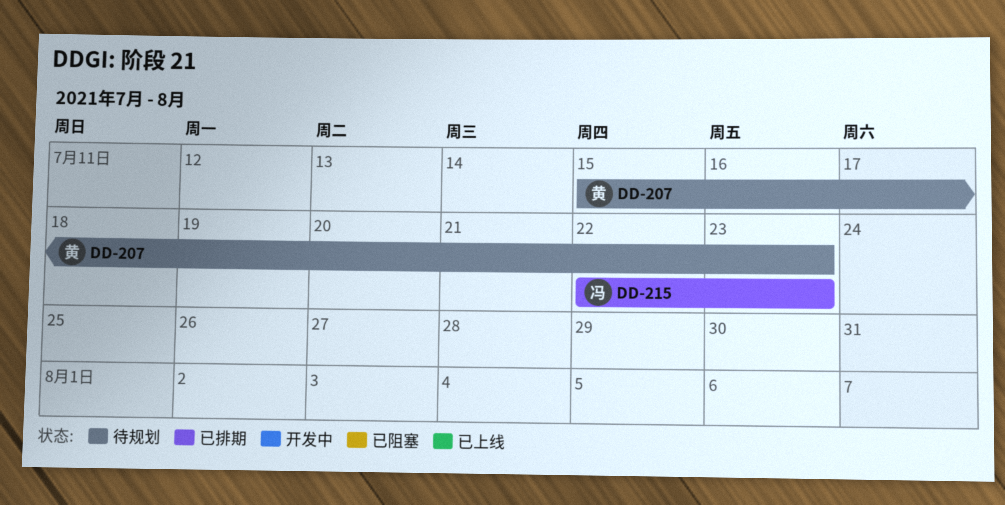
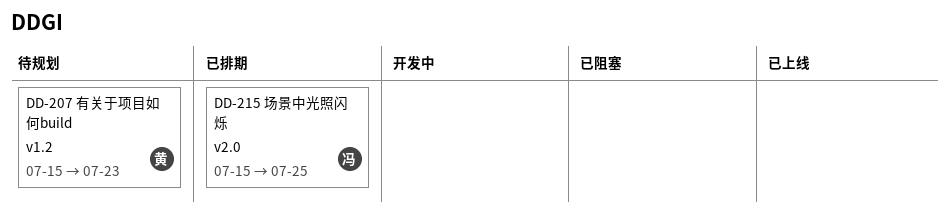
DD-215, start: Jul 22 -> Jul 15
DD-215, due: Jul 23 -> Jul 25

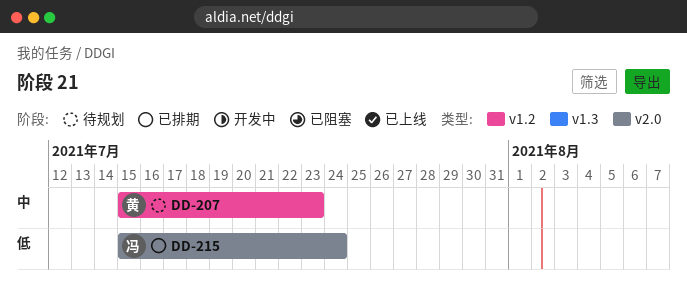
DD-215, due: Jul 25 -> Jul 24

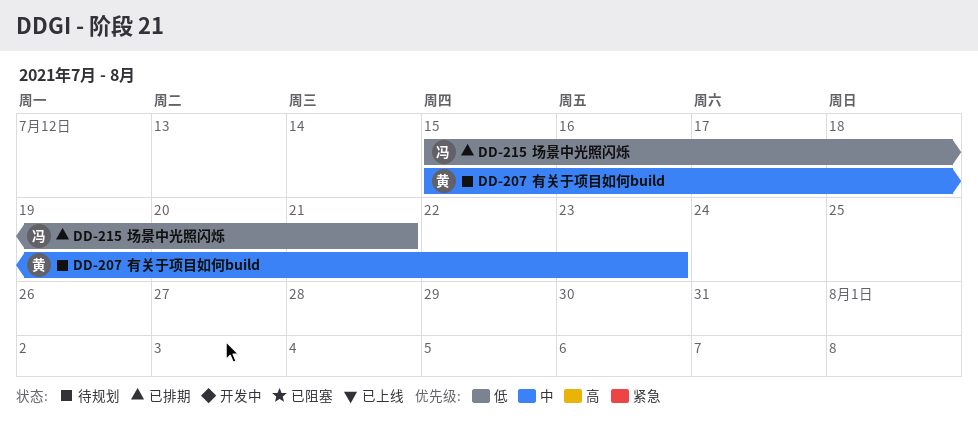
DD-215, due: Jul 24 -> Jul 21

